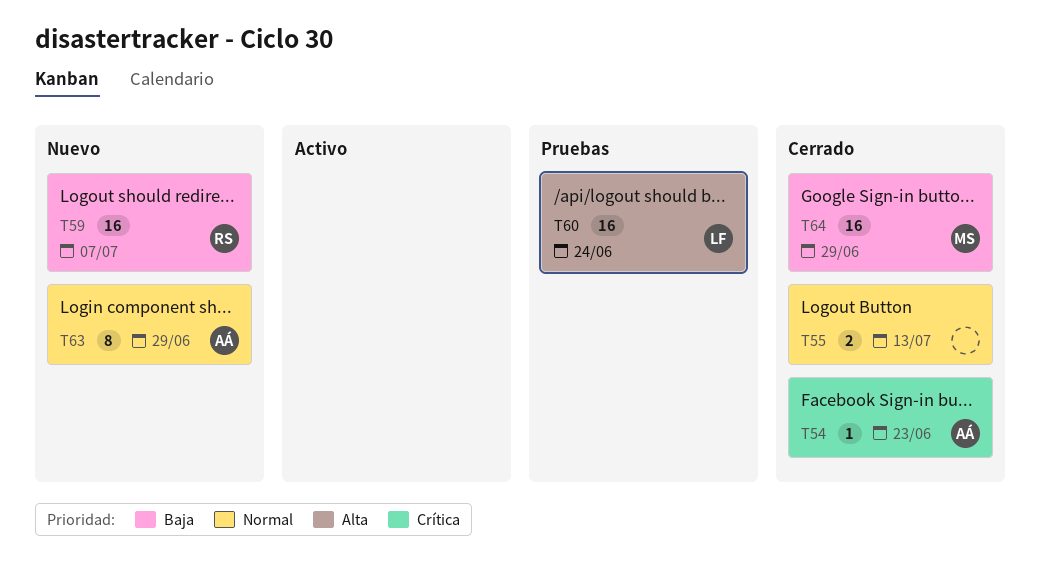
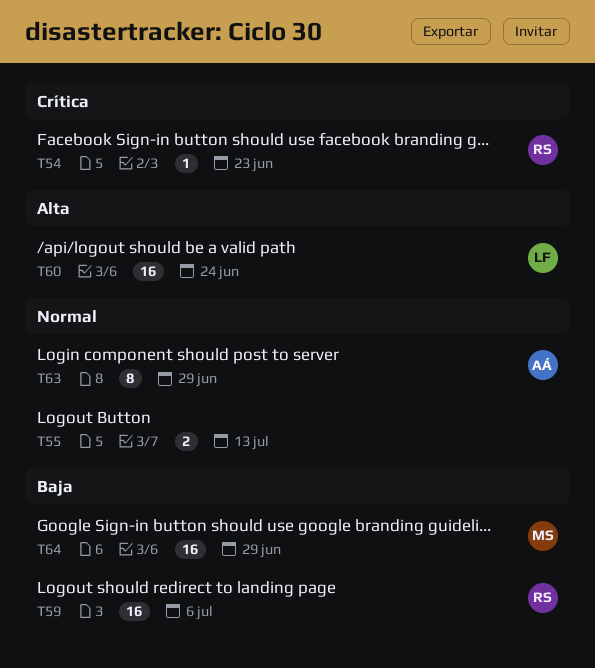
T54, owner: AÁ -> RS
T59, due: Jul 7 -> Jul 6

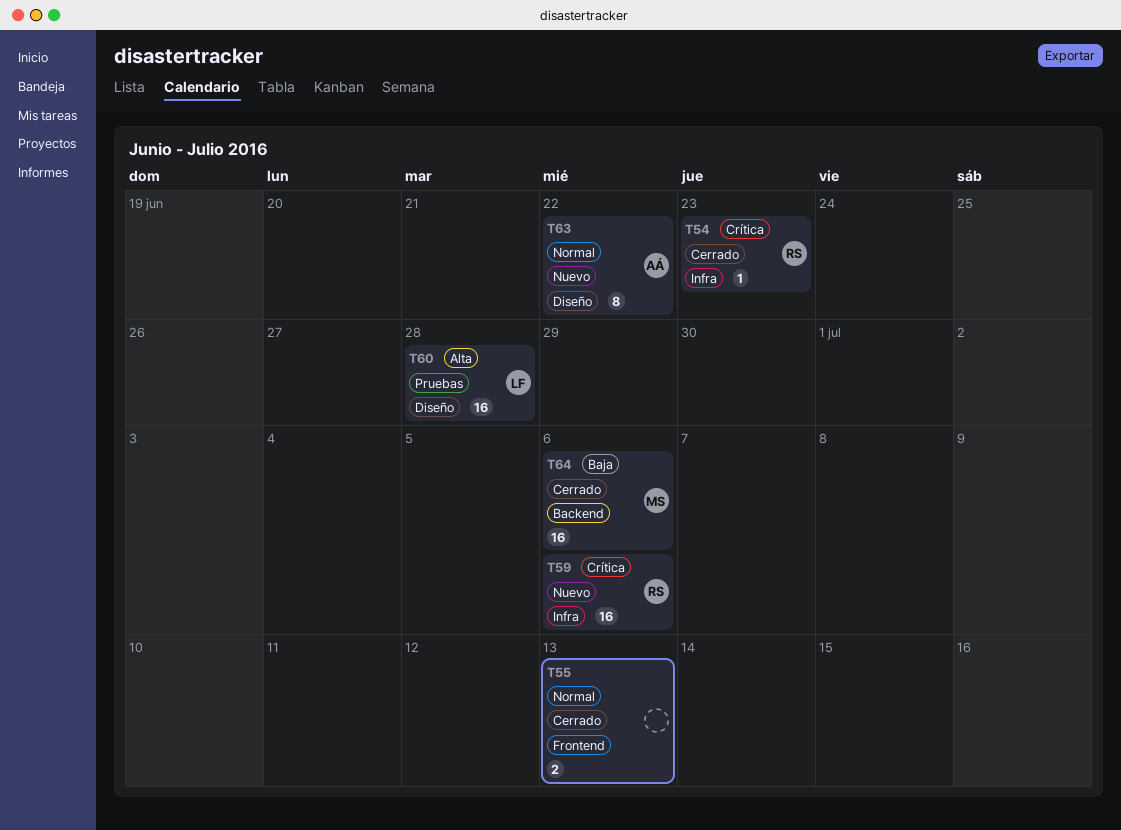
T59, priority: Baja -> Crítica
T60, due: Jun 24 -> Jun 28
T63, due: Jun 29 -> Jun 22
T64, due: Jun 29 -> Jul 6

